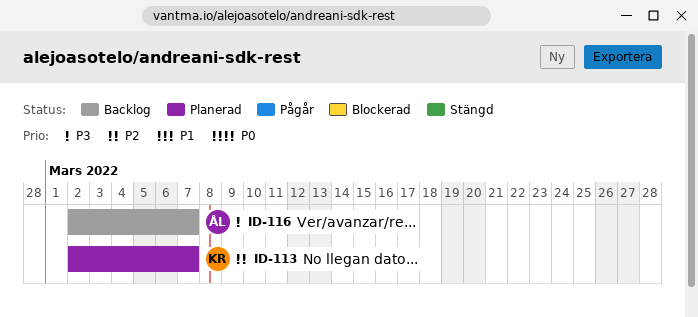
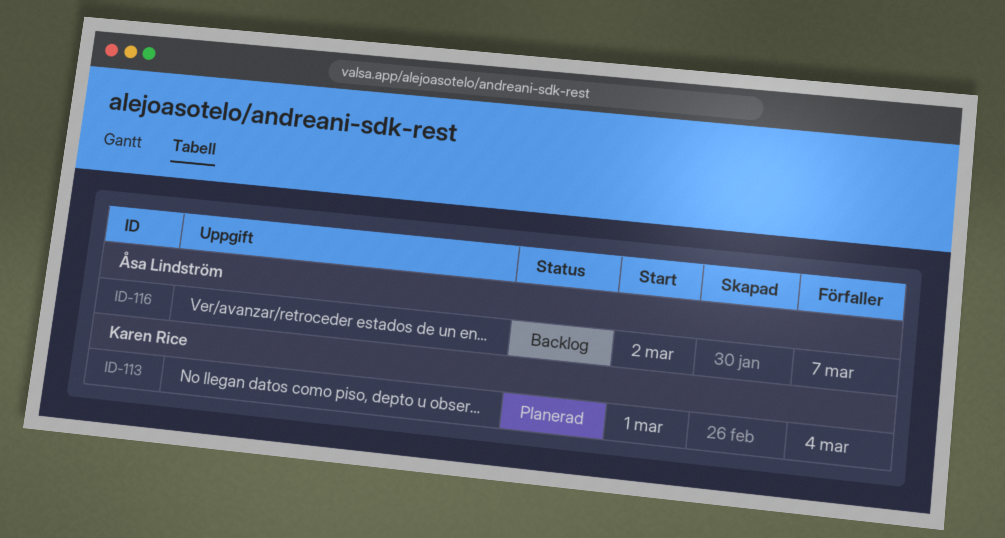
ID-113, start: Mar 2 -> Mar 1
ID-113, due: Mar 7 -> Mar 4

